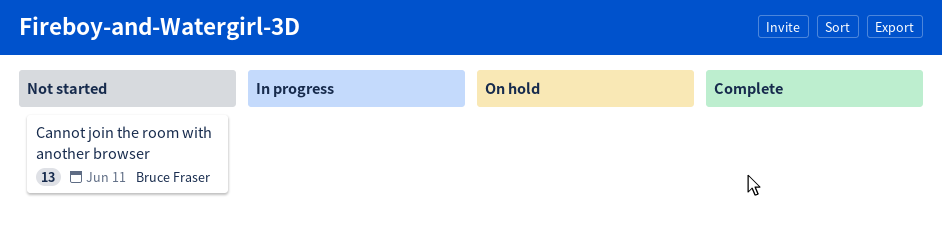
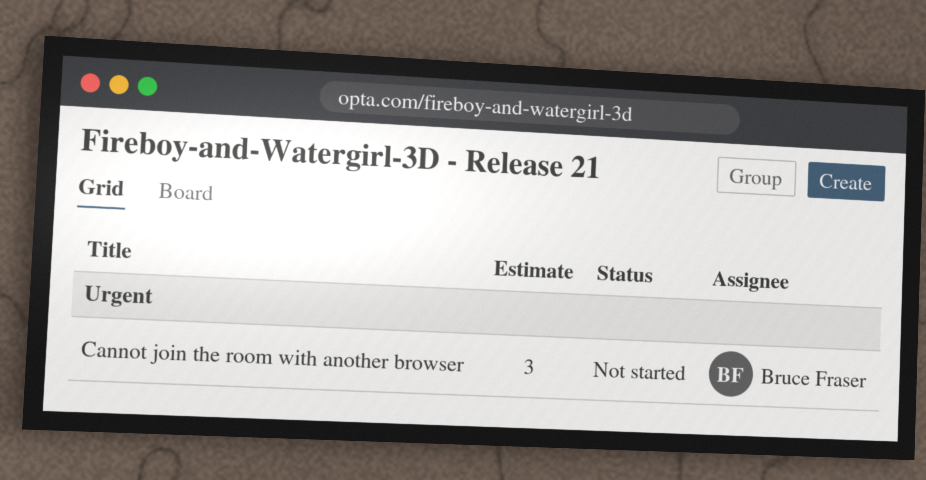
Cannot join the room with another browser, estimate: 13 -> 3

